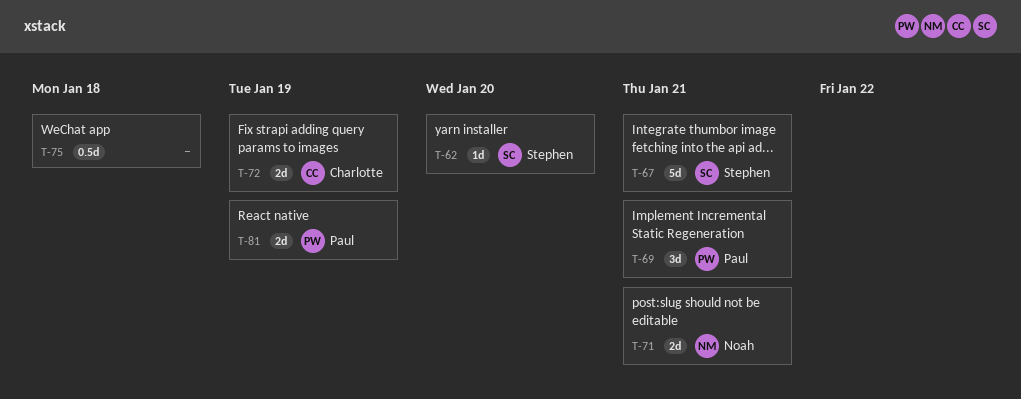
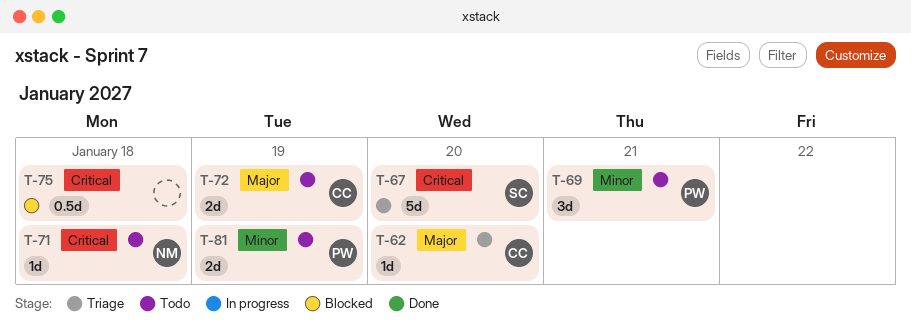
T-62, owner: Stephen -> Charlotte
T-67, due: Jan 21 -> Jan 20
T-71, estimate: 2d -> 1d
T-71, due: Jan 21 -> Jan 18

